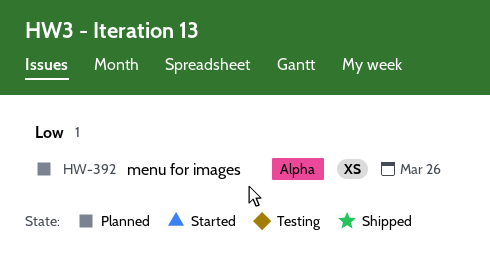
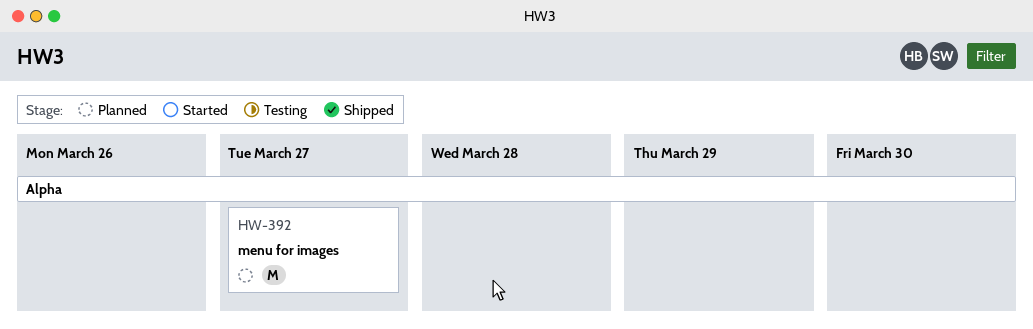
HW-392, estimate: XS -> M
HW-392, due: Mar 26 -> Mar 27

